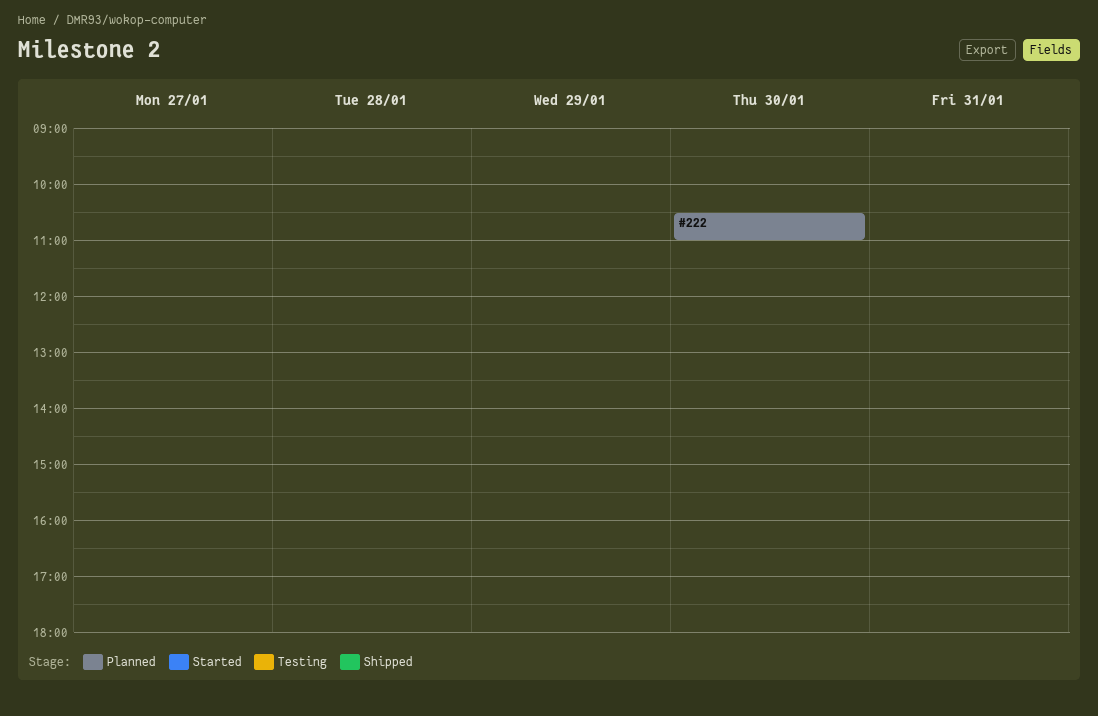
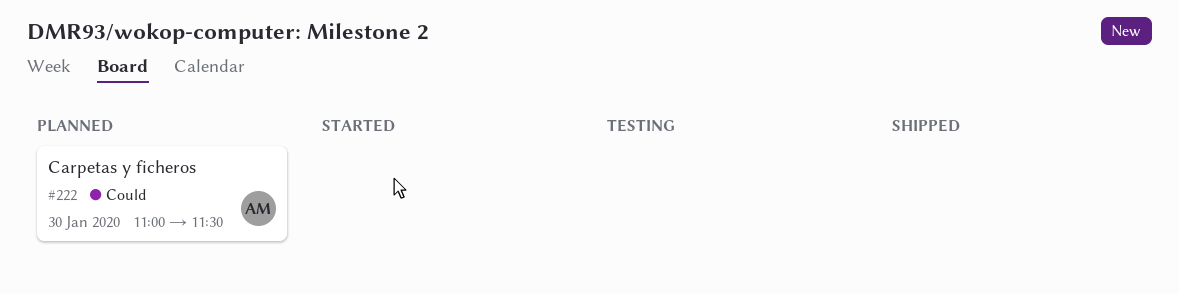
#222, begins: 10:30 -> 11:00
#222, ends: 11:00 -> 11:30

